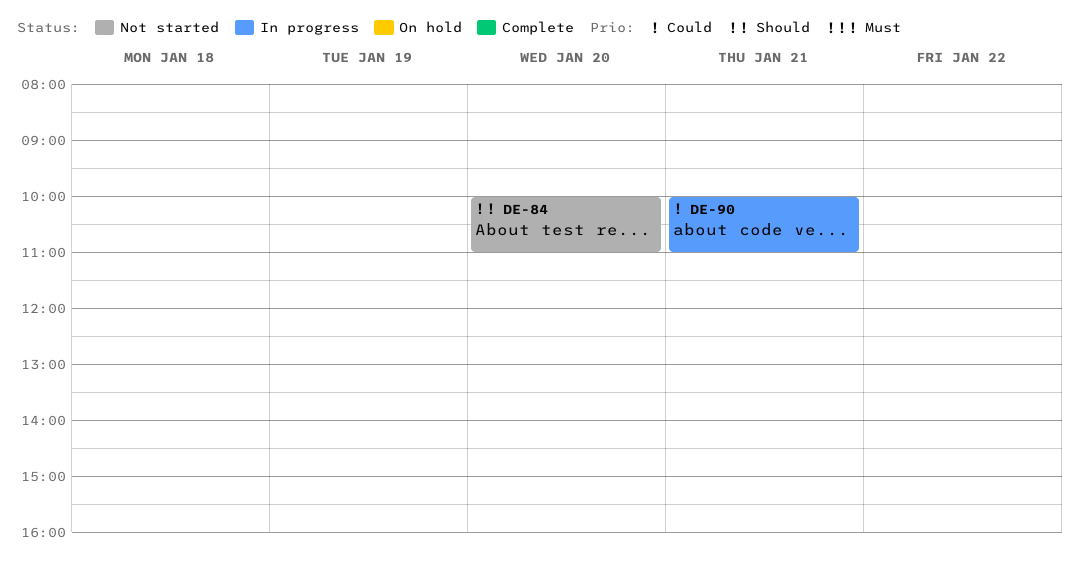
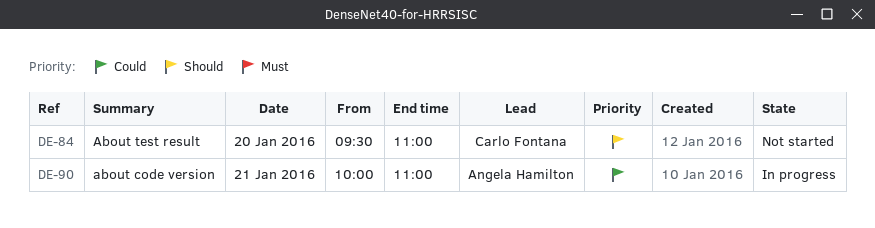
DE-84, begins: 10:00 -> 09:30

